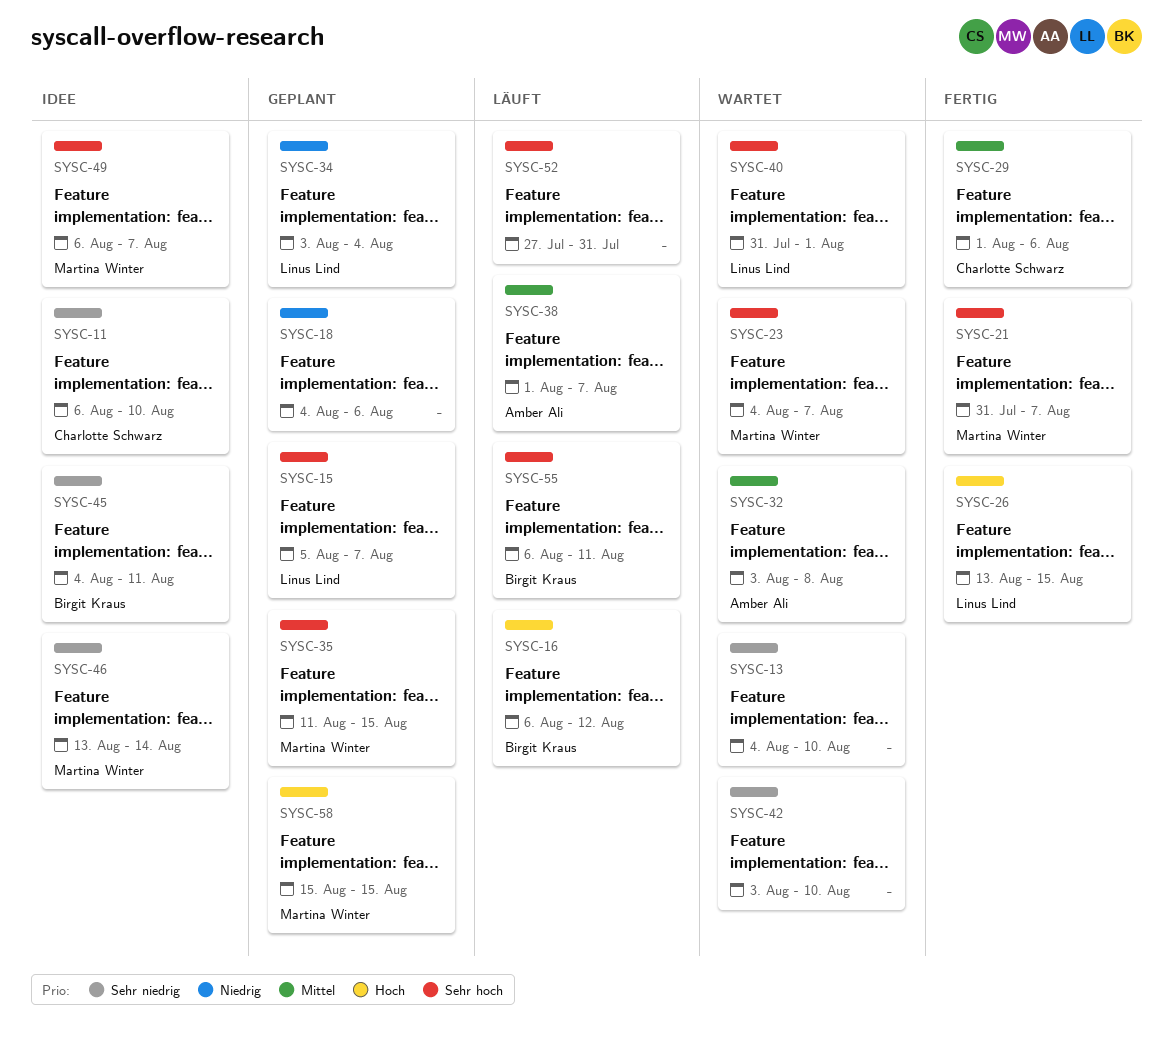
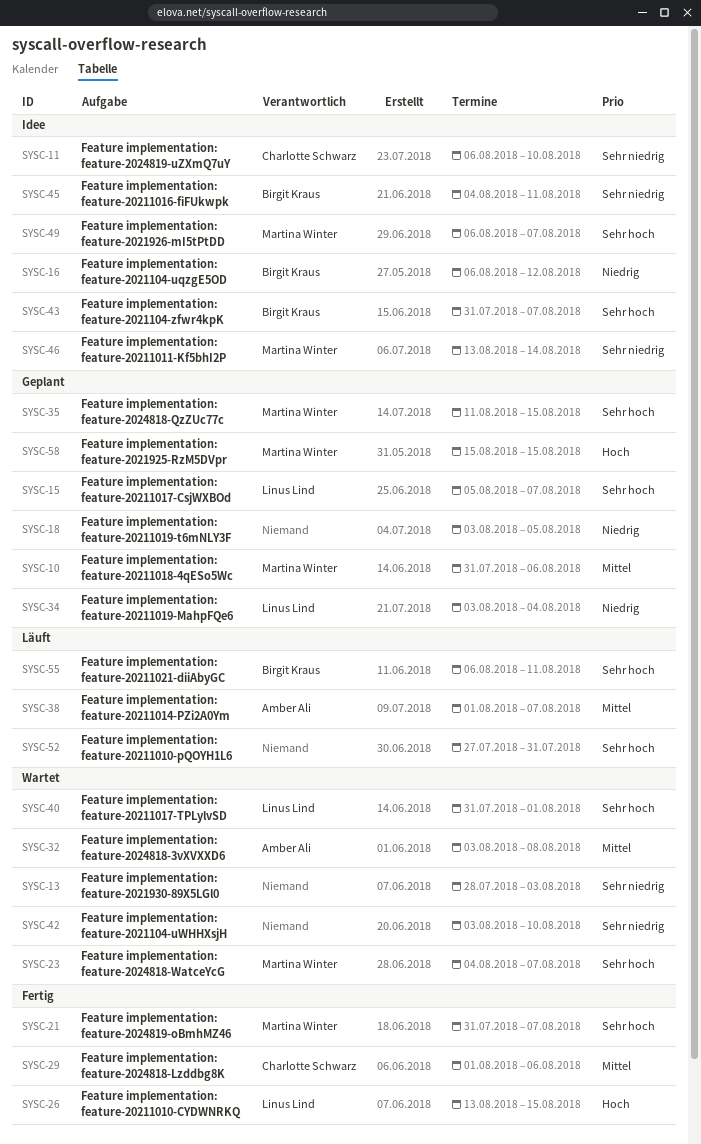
SYSC-10: none -> present
SYSC-13, start: Aug 4 -> Jul 28
SYSC-13, due: Aug 10 -> Aug 3
SYSC-16, status: Läuft -> Idee
SYSC-16, priority: Hoch -> Niedrig
SYSC-18, start: Aug 4 -> Aug 3
SYSC-18, due: Aug 6 -> Aug 5
SYSC-43: none -> present

